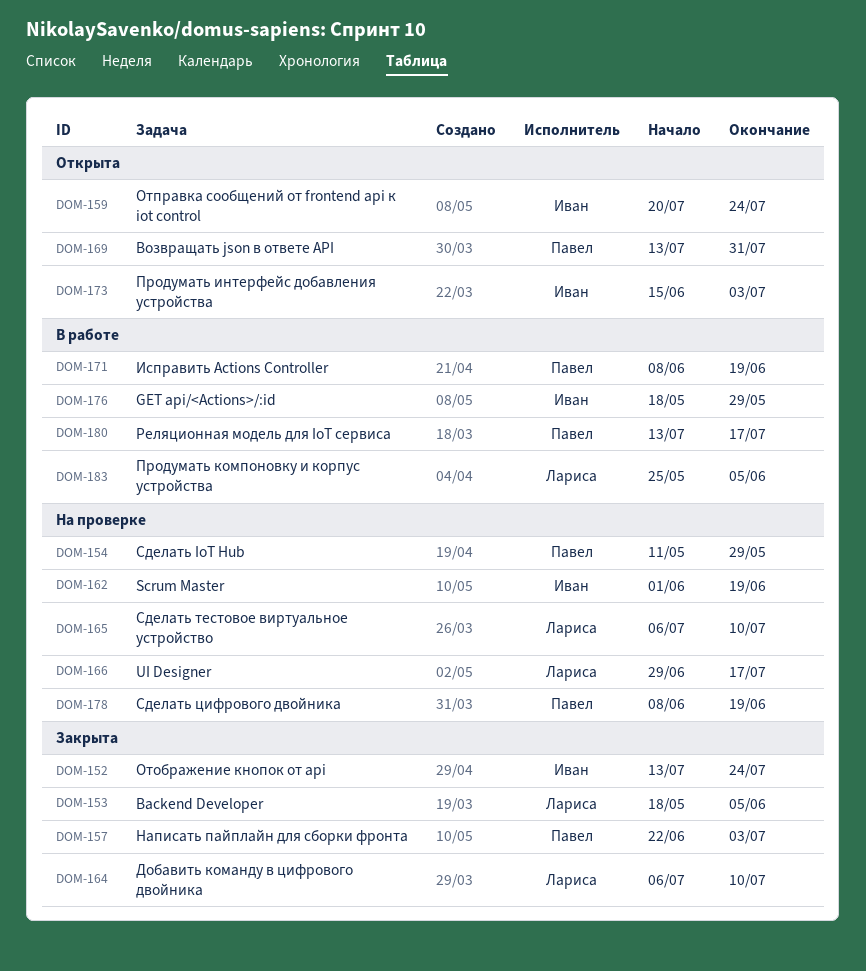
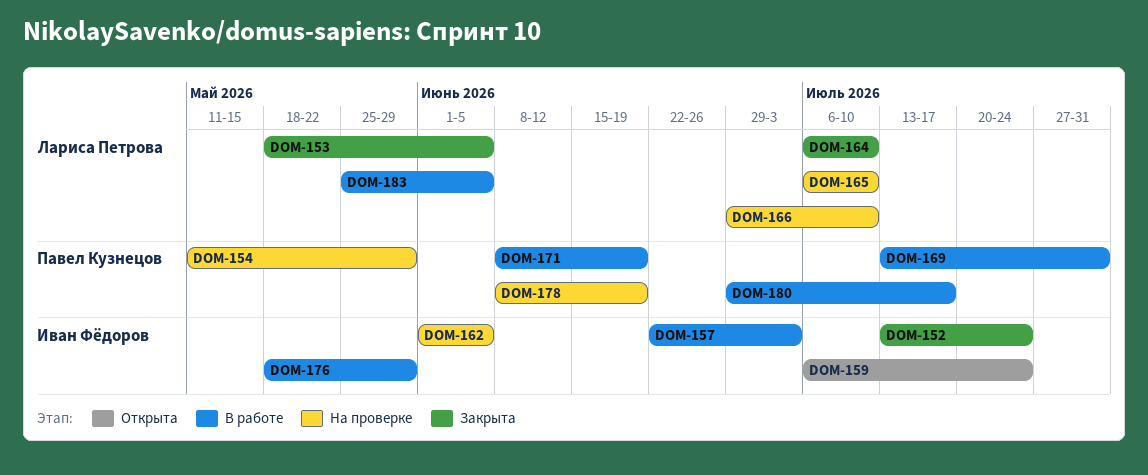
DOM-157, status: Закрыта -> В работе
DOM-157, owner: Павел Кузнецов -> Иван Фёдоров
DOM-159, start: Jul 20 -> Jul 6
DOM-162, due: Jun 19 -> Jun 5
DOM-166, due: Jul 17 -> Jul 10
DOM-169, status: Открыта -> В работе
DOM-173: present -> none
DOM-180, start: Jul 13 -> Jun 29

